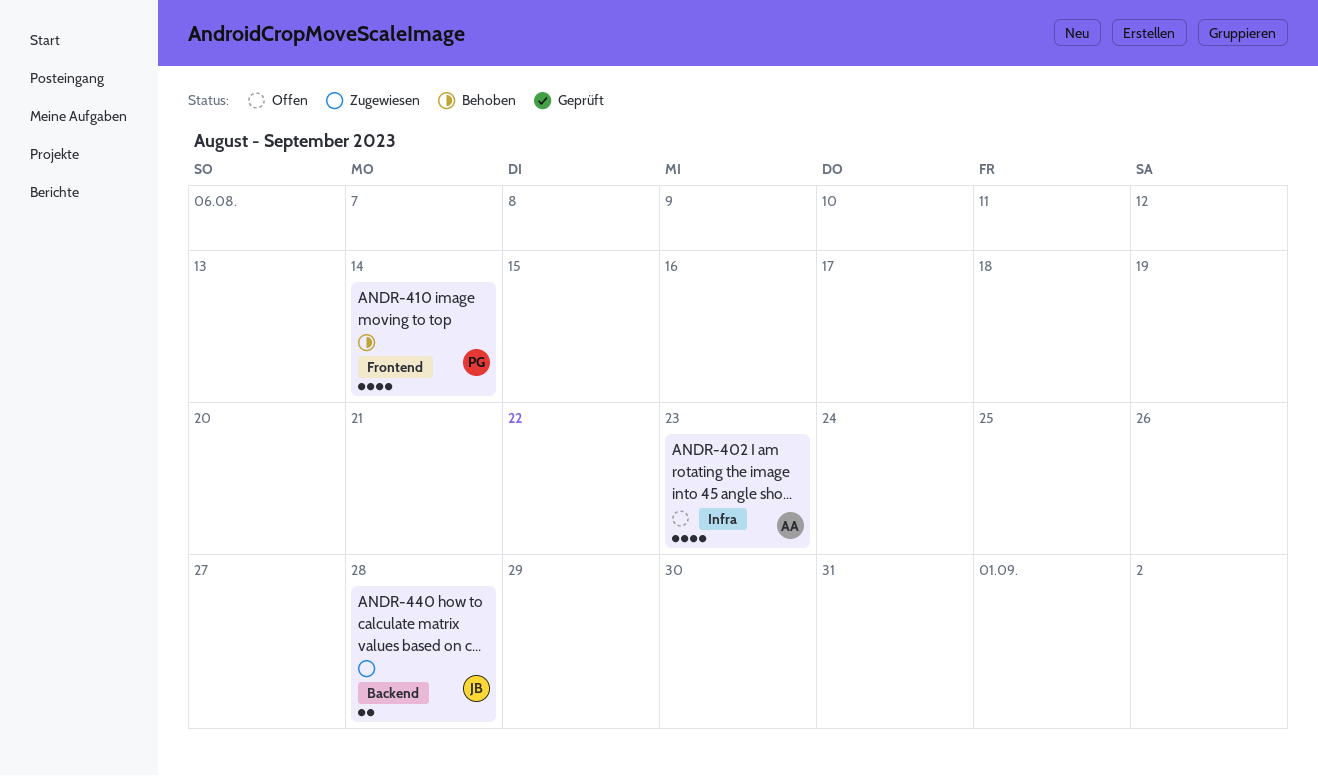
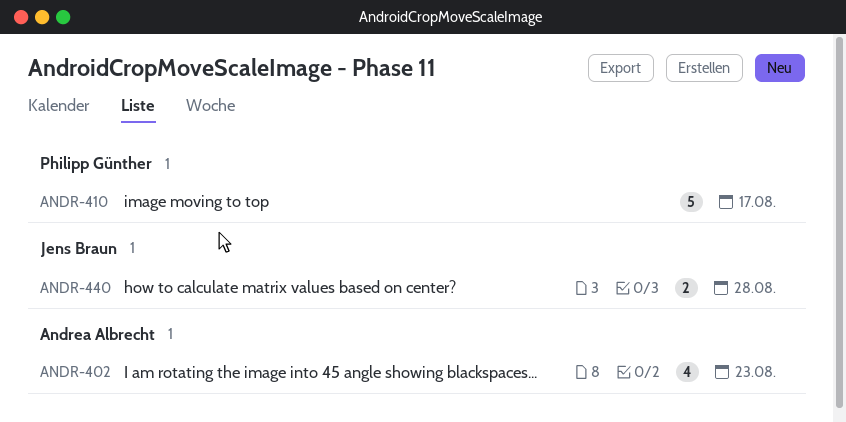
ANDR-410, estimate: 4 -> 5
ANDR-410, due: Aug 14 -> Aug 17

